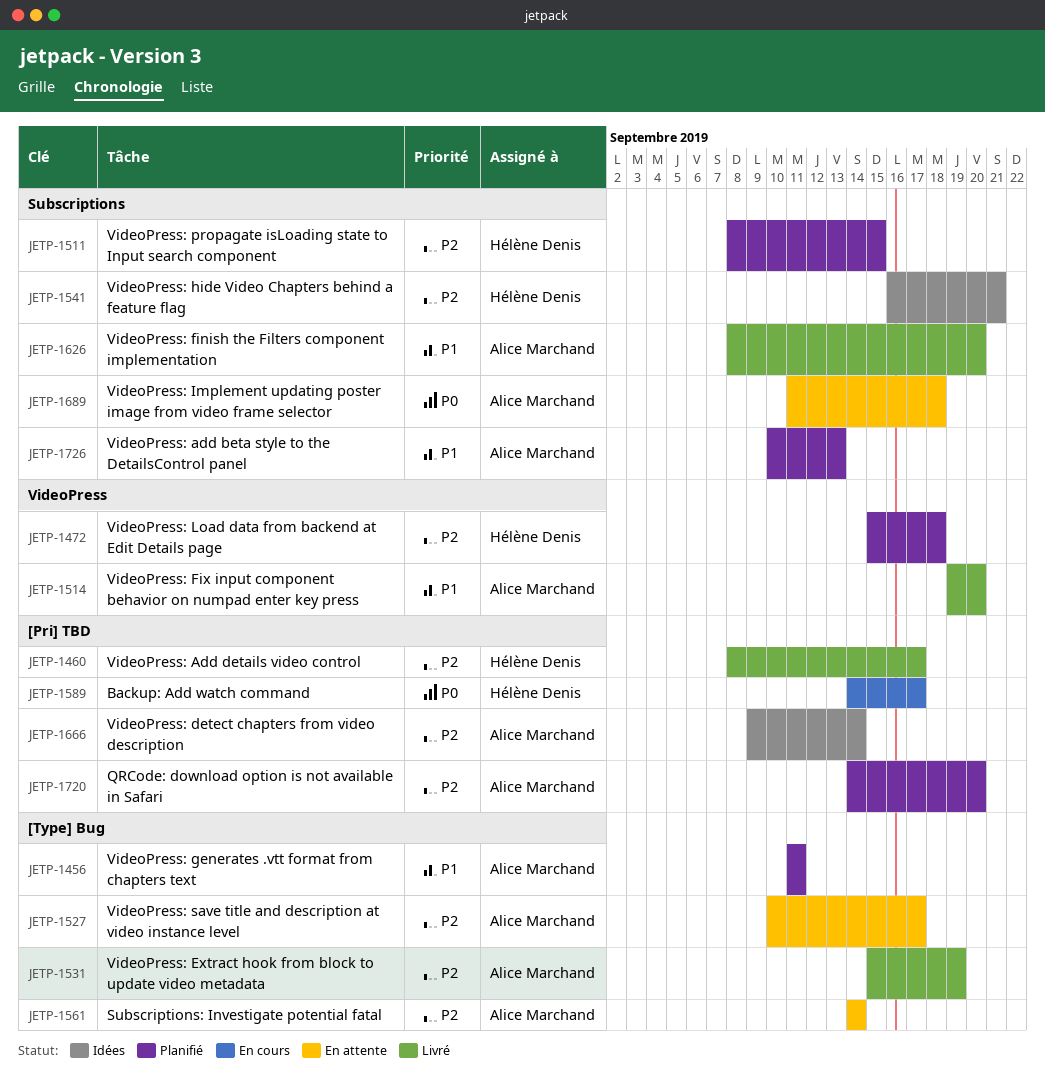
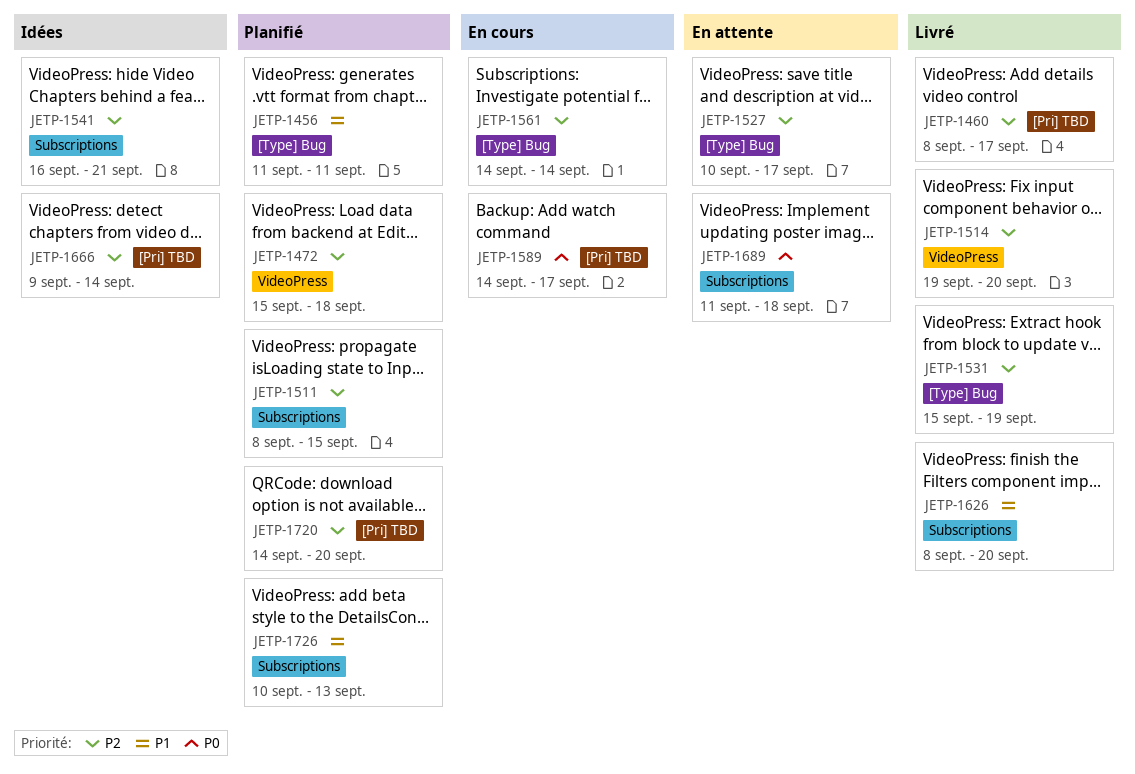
JETP-1514, priority: P1 -> P2
JETP-1561, status: En attente -> En cours

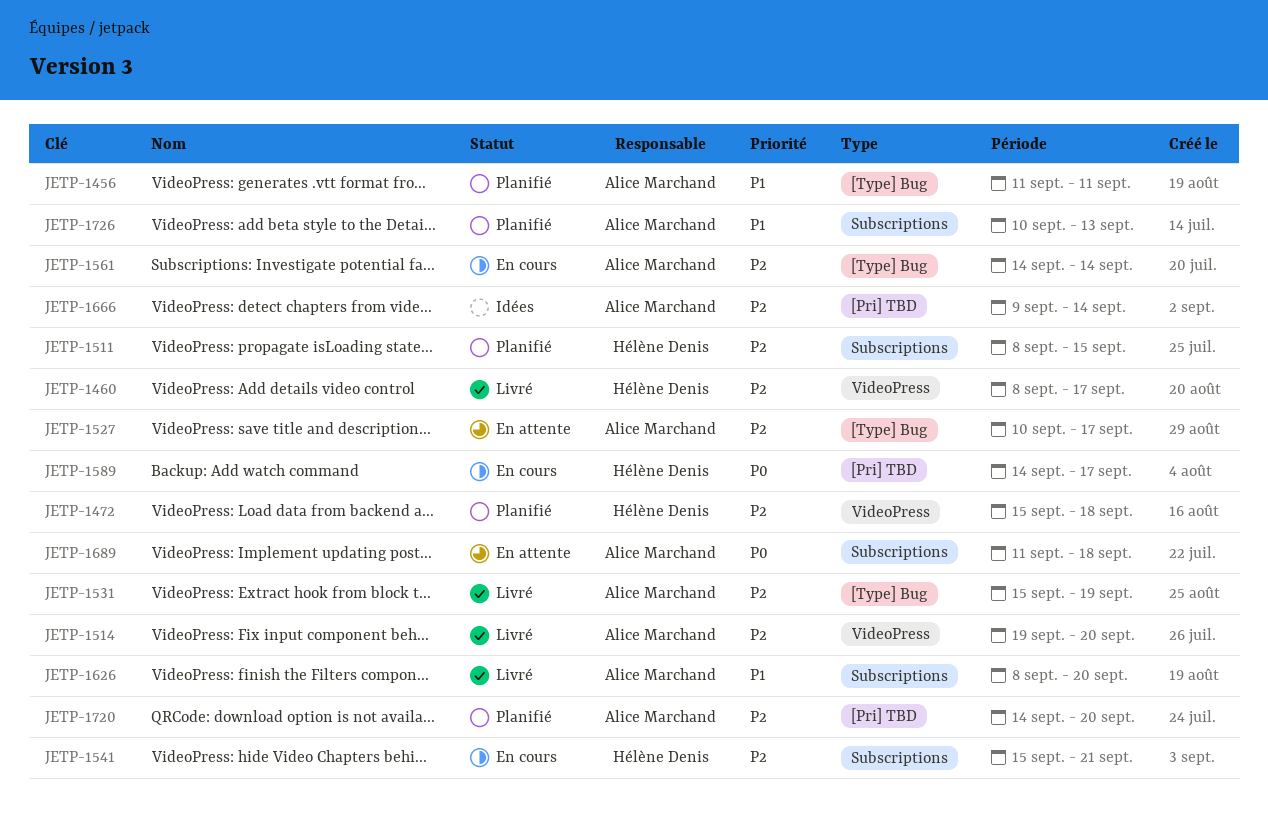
JETP-1460, label: [Pri] TBD -> VideoPress
JETP-1541, status: Idées -> En cours
JETP-1541, start: Sep 16 -> Sep 15

